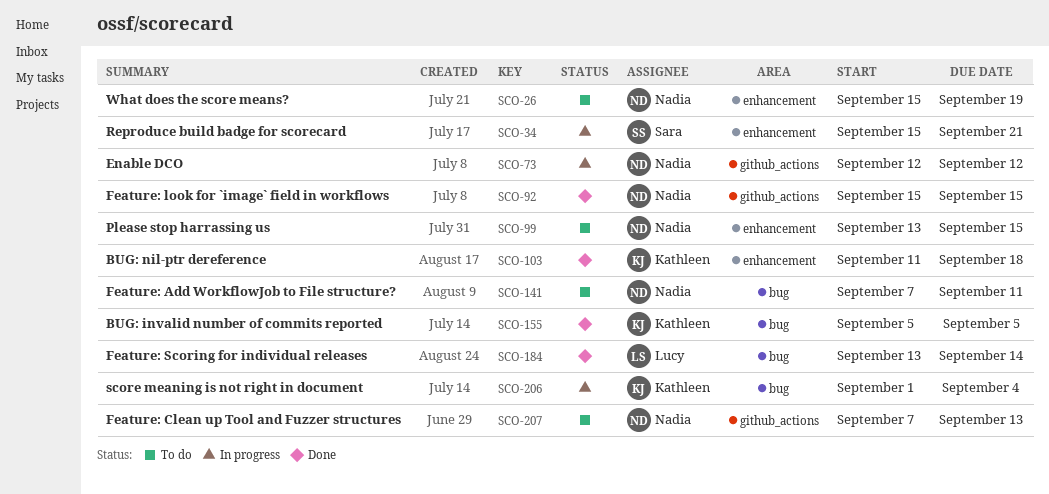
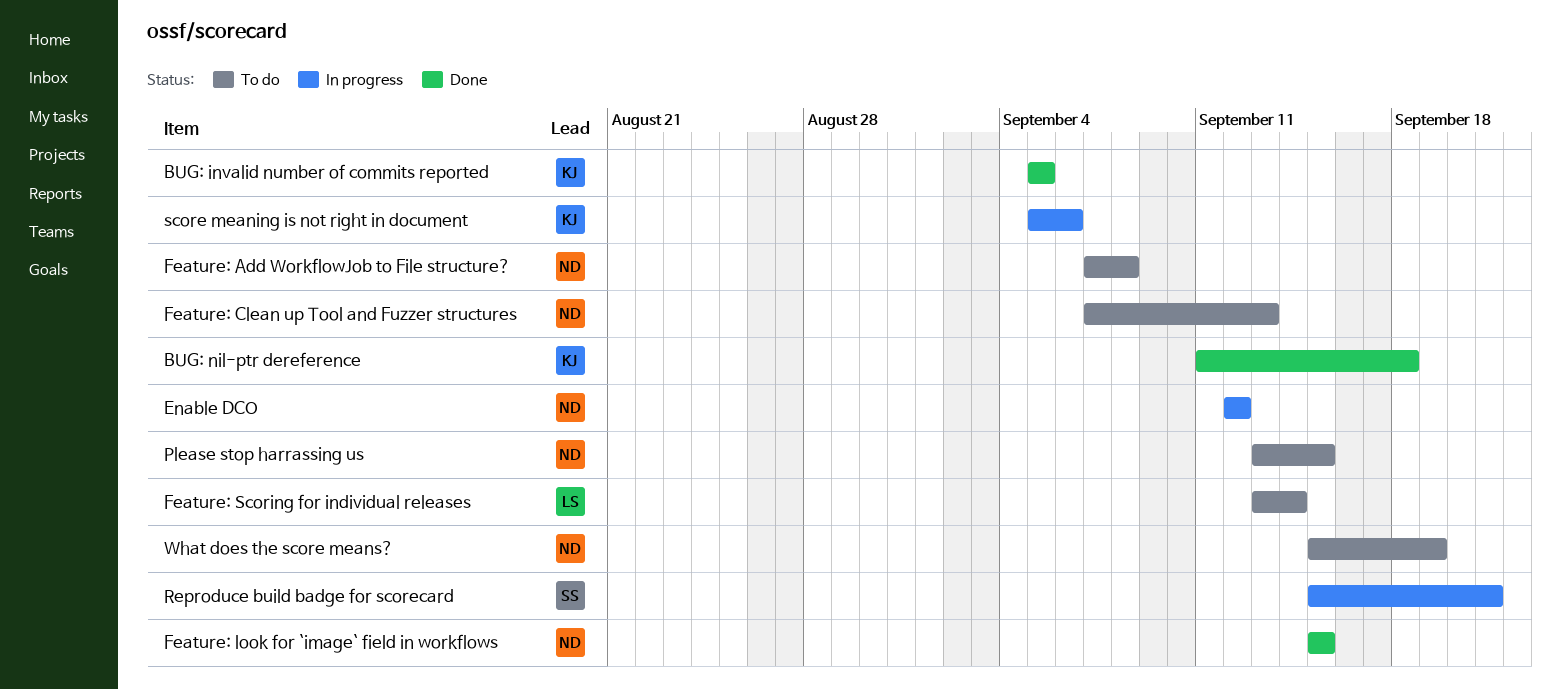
Feature: Add WorkflowJob to File structure?, due: Sep 11 -> Sep 8
Feature: Scoring for individual releases, status: Done -> To do
score meaning is not right in document, start: Sep 1 -> Sep 5
score meaning is not right in document, due: Sep 4 -> Sep 6

